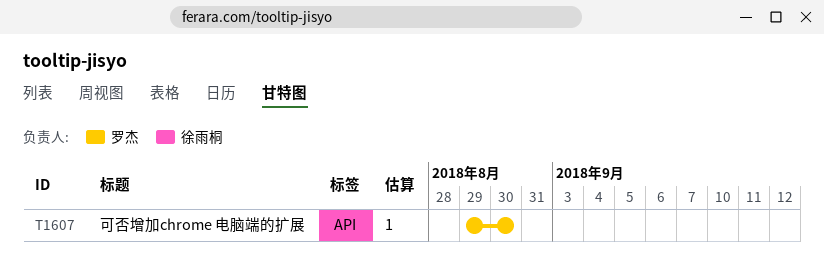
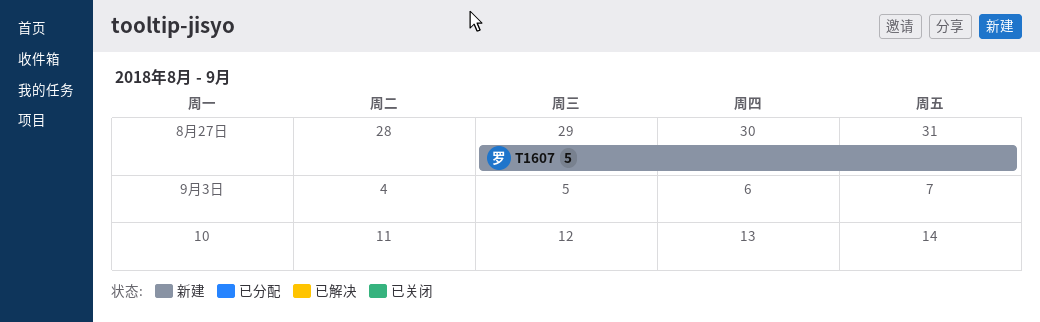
T1607, estimate: 1 -> 5
T1607, due: Aug 30 -> Aug 31

